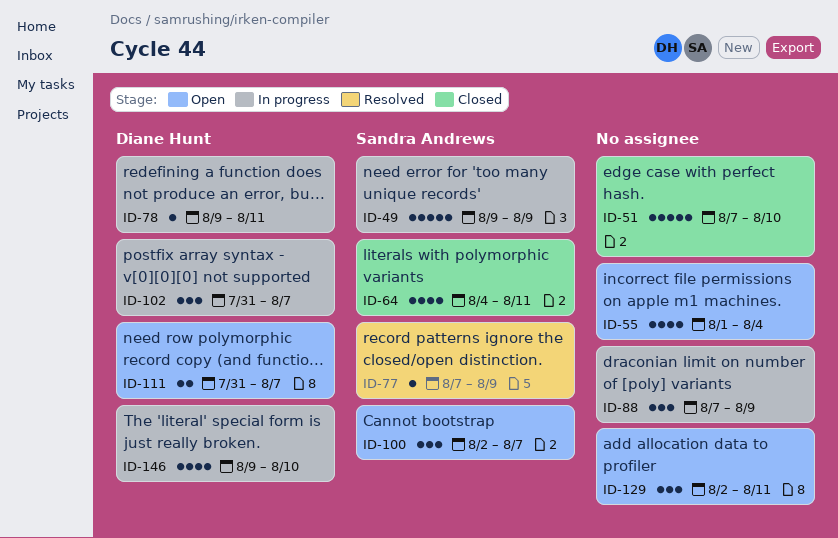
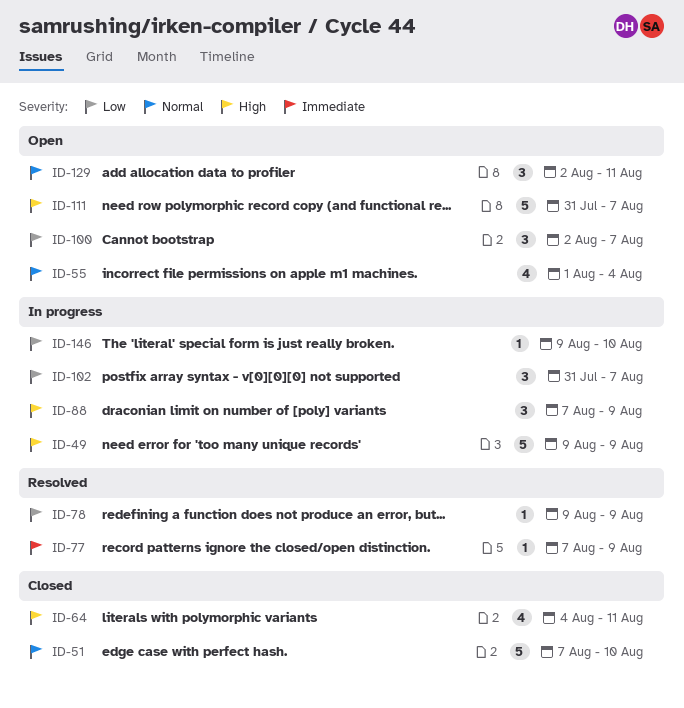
ID-78, status: In progress -> Resolved
ID-78, due: Aug 11 -> Aug 9
ID-111, estimate: 2 -> 5
ID-146, estimate: 4 -> 1

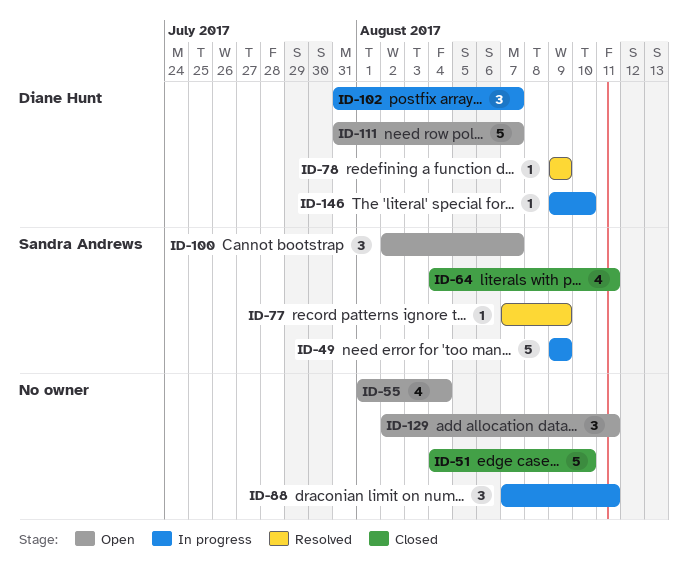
ID-51, start: Aug 7 -> Aug 4
ID-88, due: Aug 9 -> Aug 11

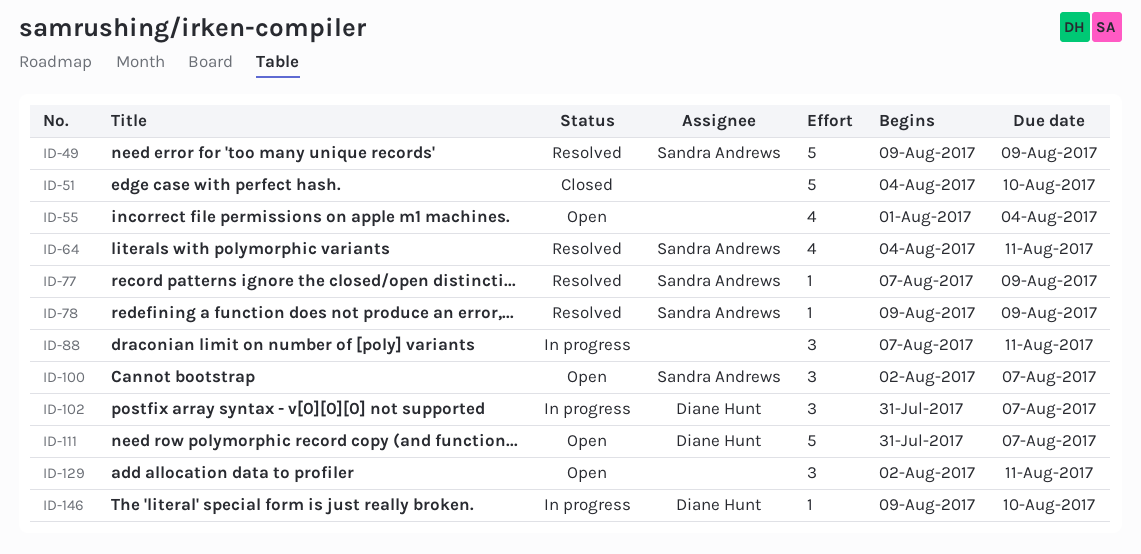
ID-49, status: In progress -> Resolved
ID-64, status: Closed -> Resolved
ID-78, owner: Diane Hunt -> Sandra Andrews

